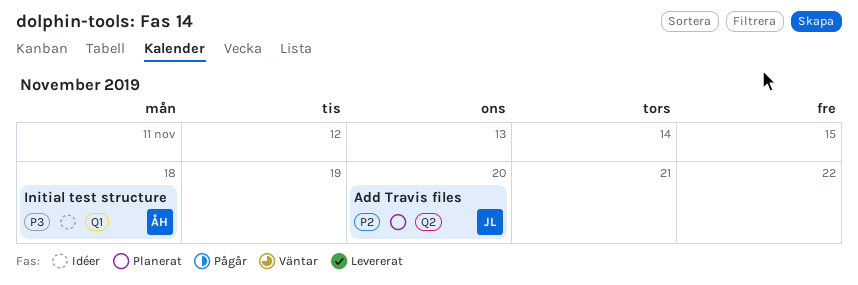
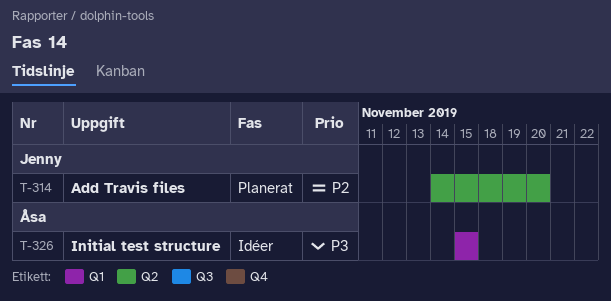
Initial test structure, due: Nov 18 -> Nov 15

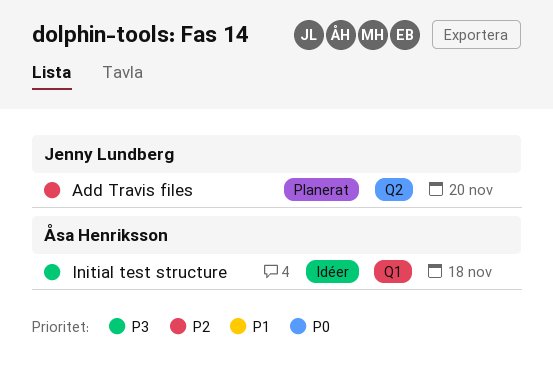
Initial test structure, due: Nov 15 -> Nov 18

